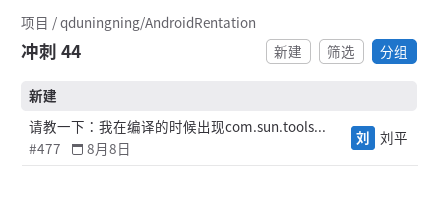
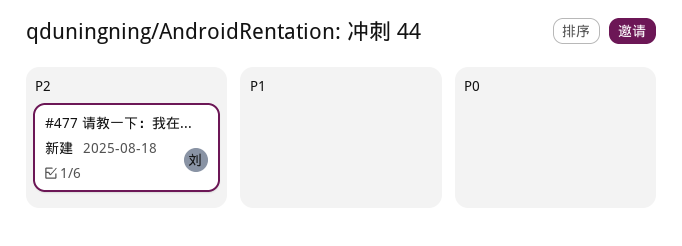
#477, due: Aug 8 -> Aug 18

